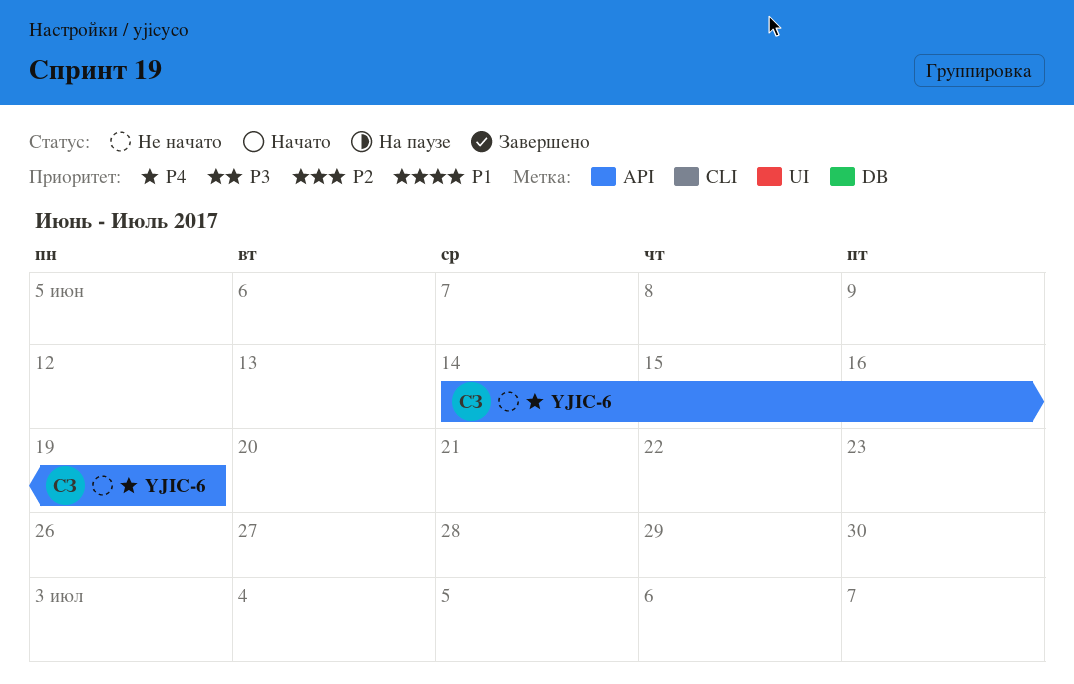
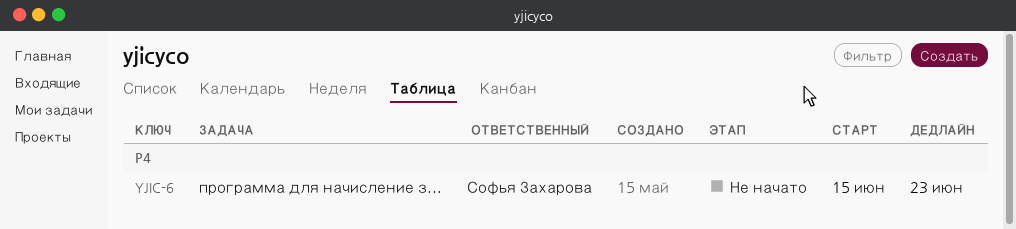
YJIC-6, start: Jun 14 -> Jun 15
YJIC-6, due: Jun 19 -> Jun 23

